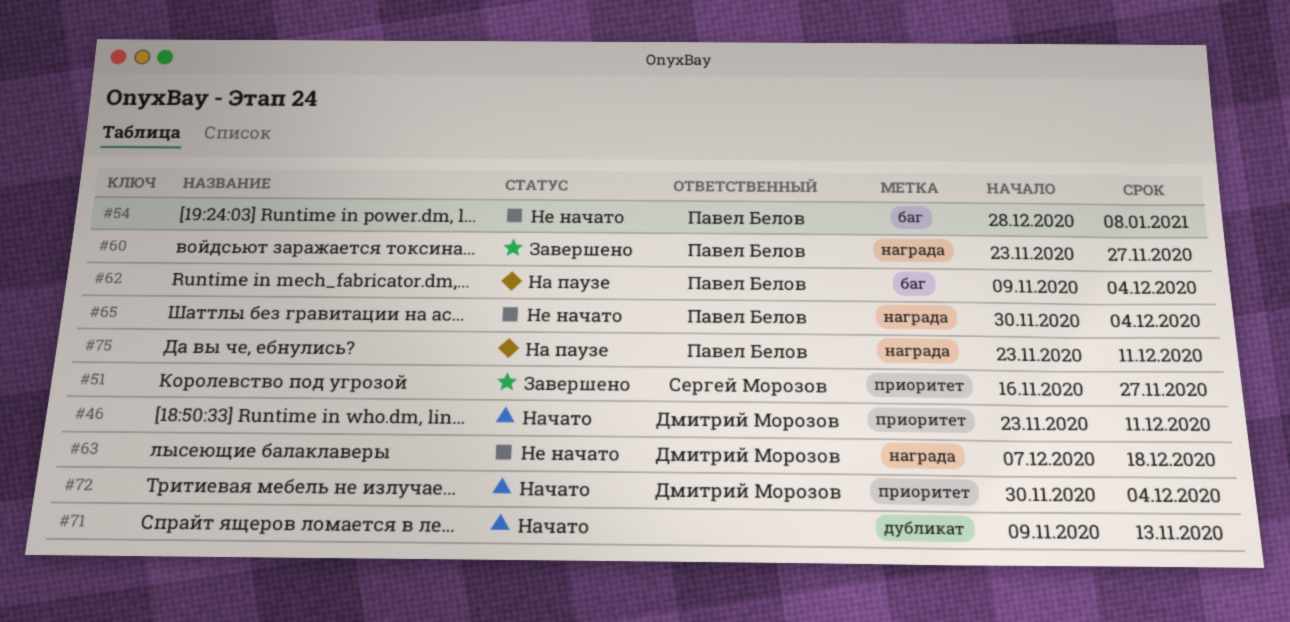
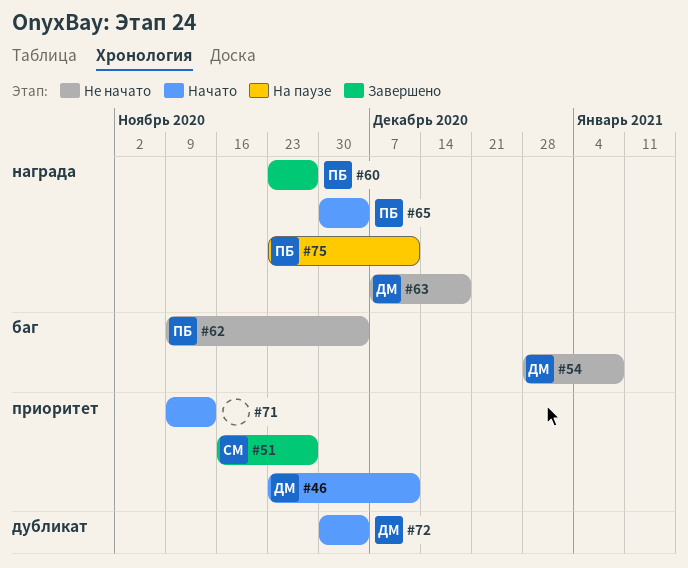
#54, owner: Павел Белов -> Дмитрий Морозов
#62, status: На паузе -> Не начато
#65, status: Не начато -> Начато
#71, label: дубликат -> приоритет
#72, label: приоритет -> дубликат

